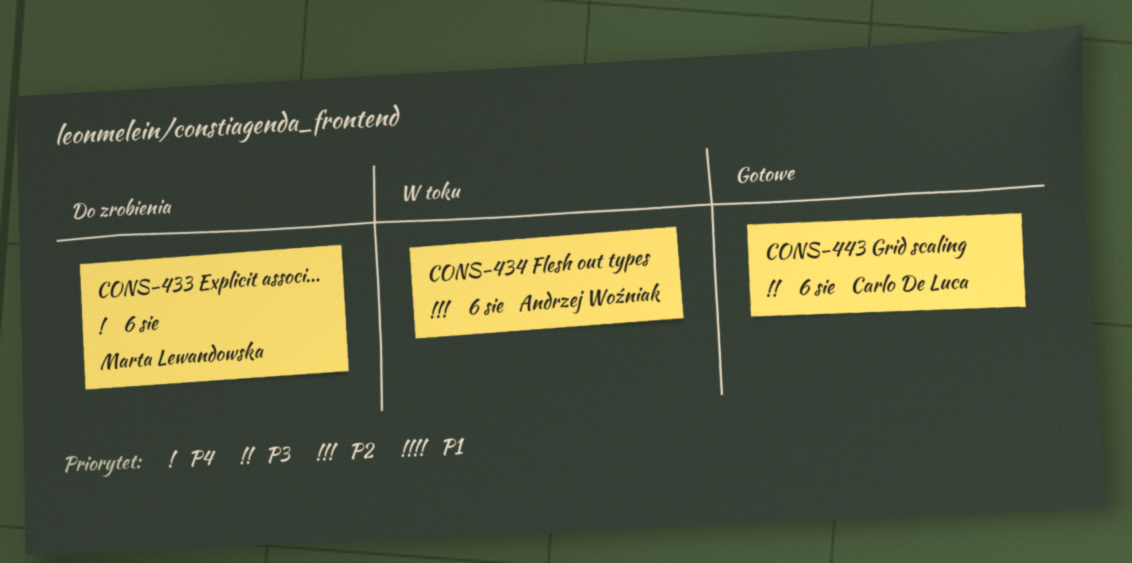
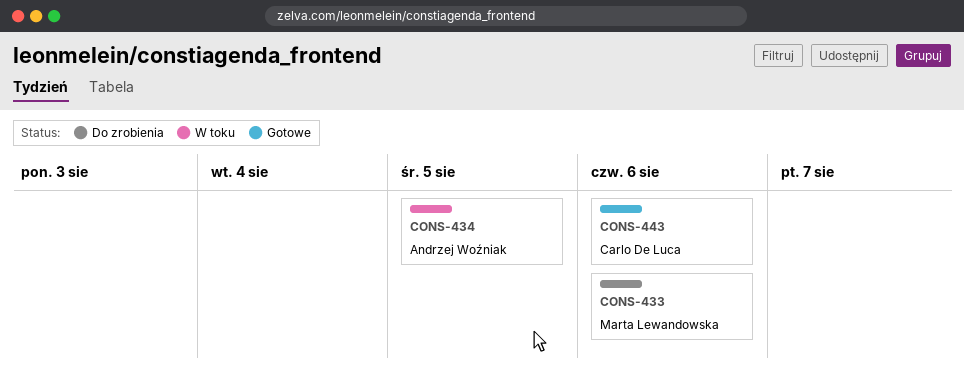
CONS-434, due: Aug 6 -> Aug 5

